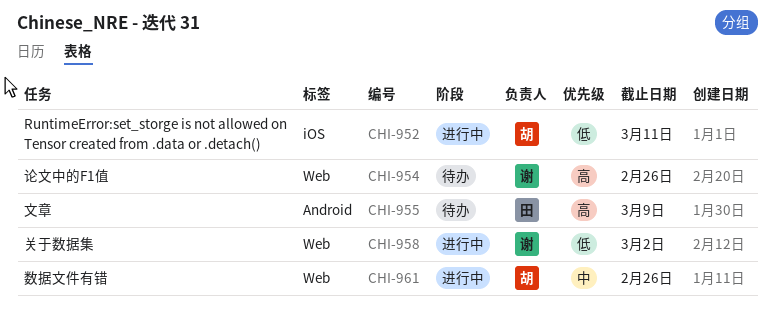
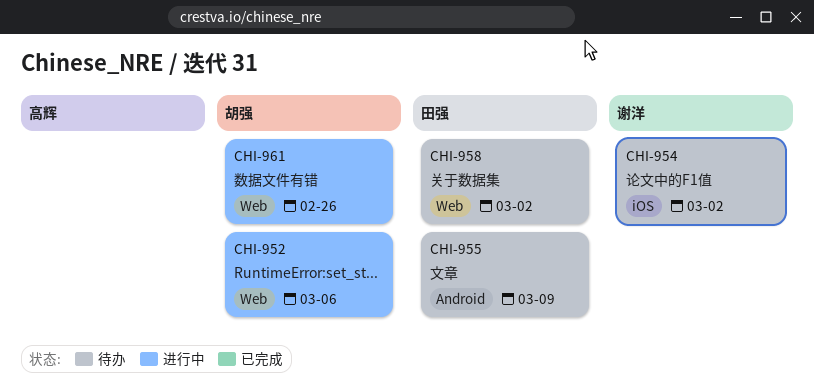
CHI-952, label: iOS -> Web
CHI-952, due: Mar 11 -> Mar 6
CHI-954, label: Web -> iOS
CHI-954, due: Feb 26 -> Mar 2
CHI-958, status: 进行中 -> 待办
CHI-958, owner: 谢洋 -> 田强

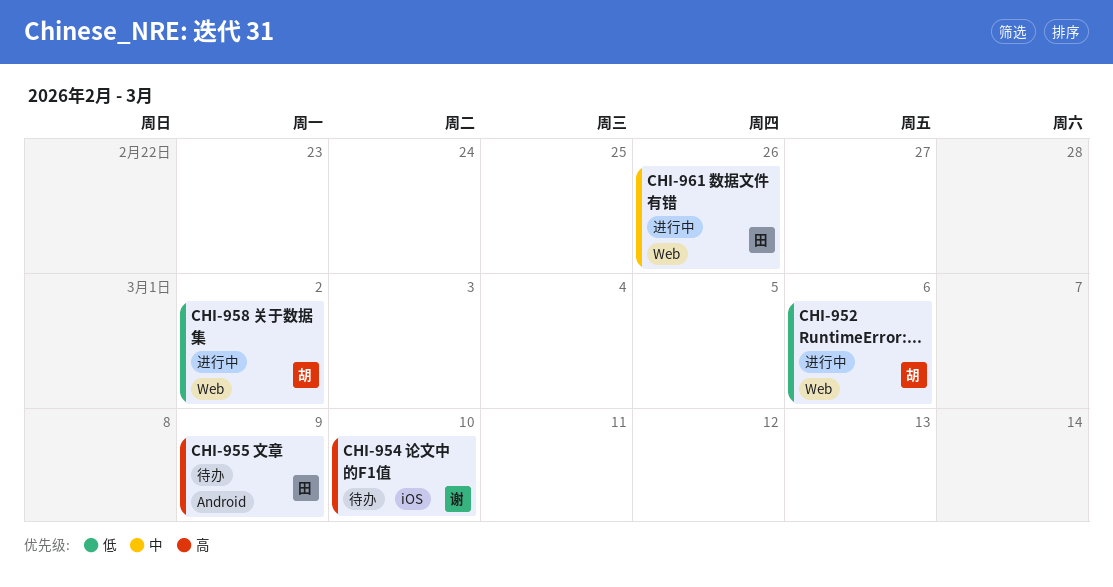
CHI-954, due: Mar 2 -> Mar 10
CHI-958, status: 待办 -> 进行中
CHI-958, owner: 田强 -> 胡强
CHI-961, owner: 胡强 -> 田强

